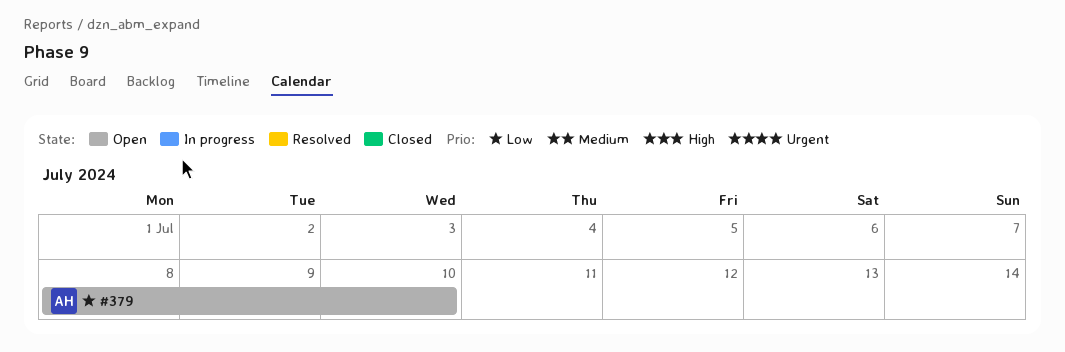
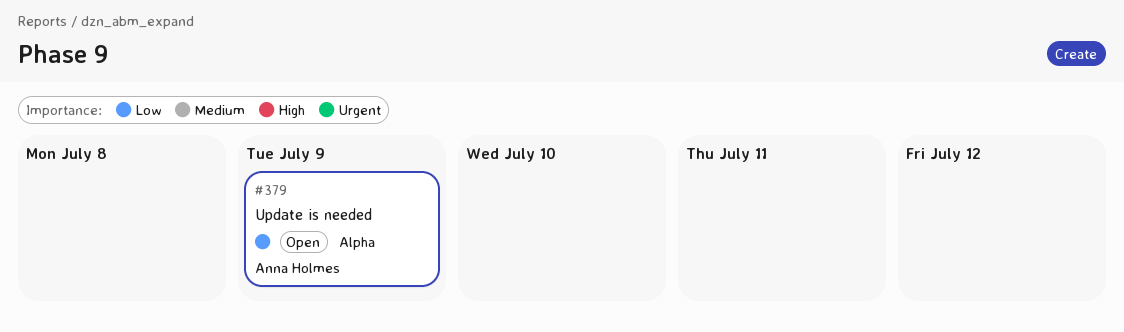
#379, due: Jul 10 -> Jul 9

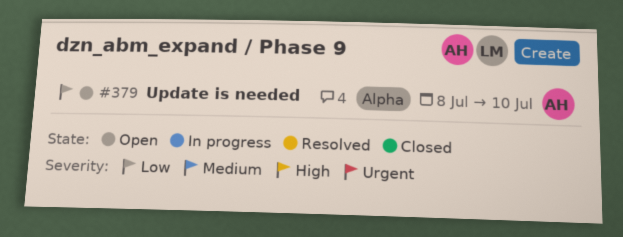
#379, due: Jul 9 -> Jul 10

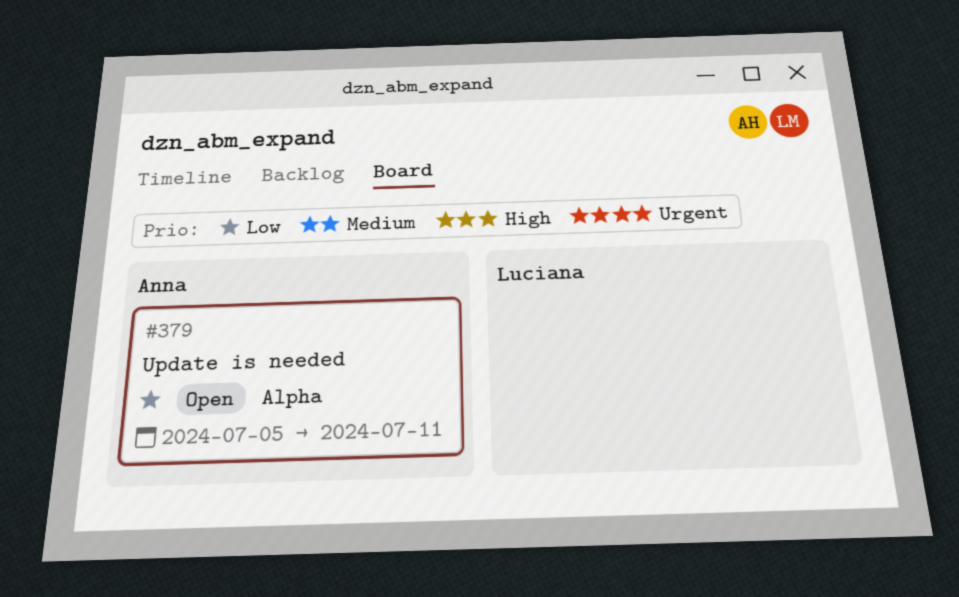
#379, start: Jul 8 -> Jul 5
#379, due: Jul 10 -> Jul 11

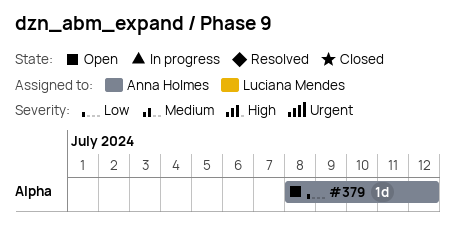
#379, start: Jul 5 -> Jul 8
#379, due: Jul 11 -> Jul 12

